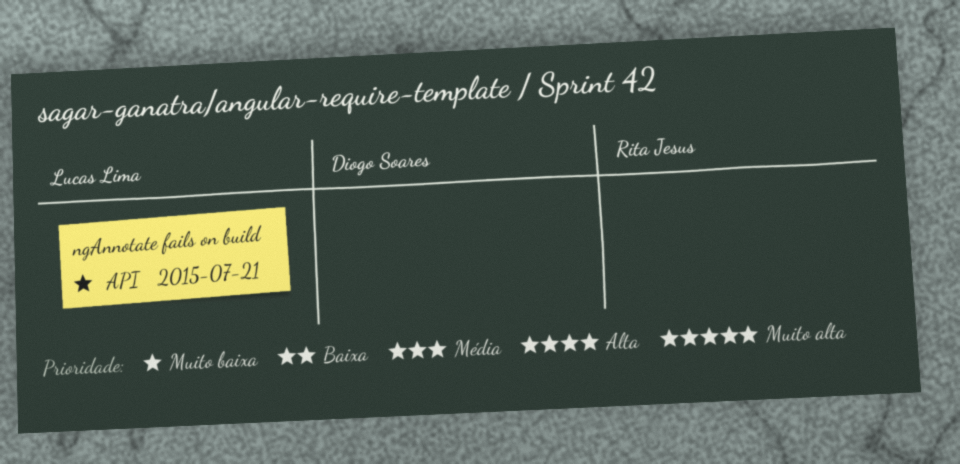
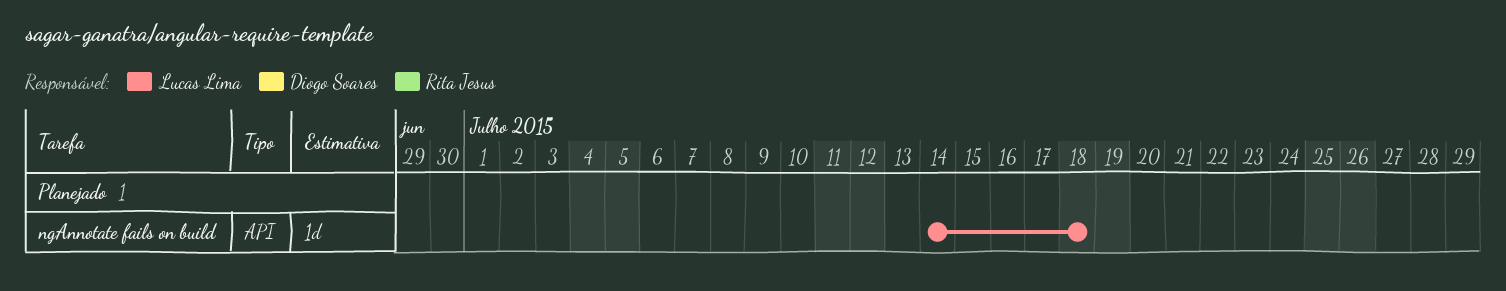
ngAnnotate fails on build, due: Jul 21 -> Jul 18

